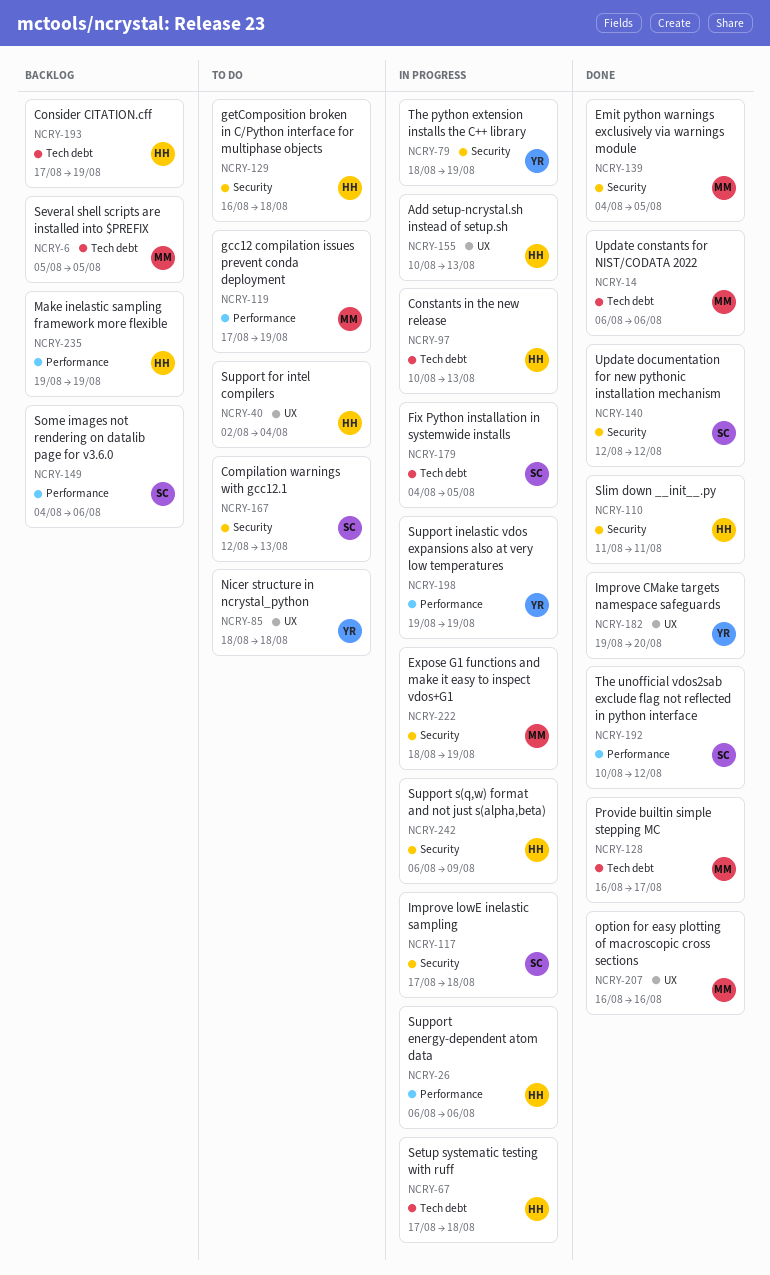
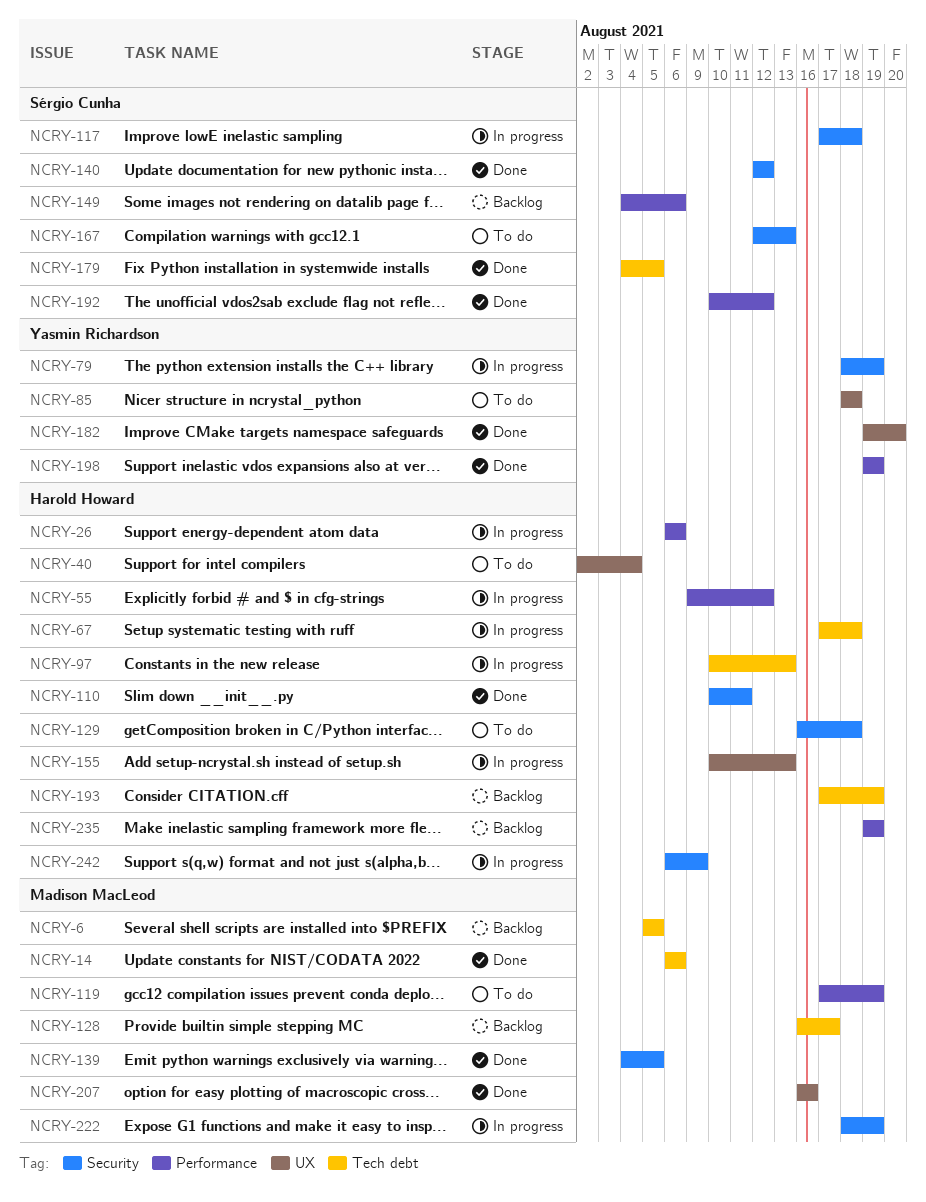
NCRY-55: none -> present
NCRY-110, start: Aug 11 -> Aug 10
NCRY-128, status: Done -> Backlog
NCRY-179, status: In progress -> Done
NCRY-198, status: In progress -> Done

